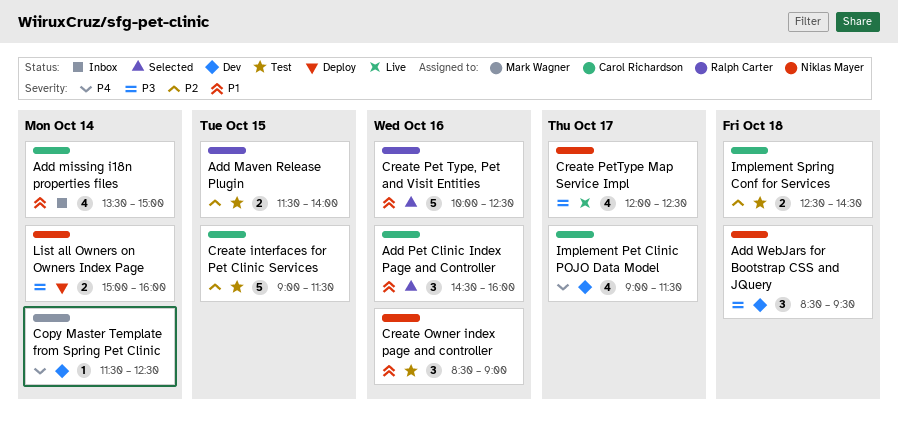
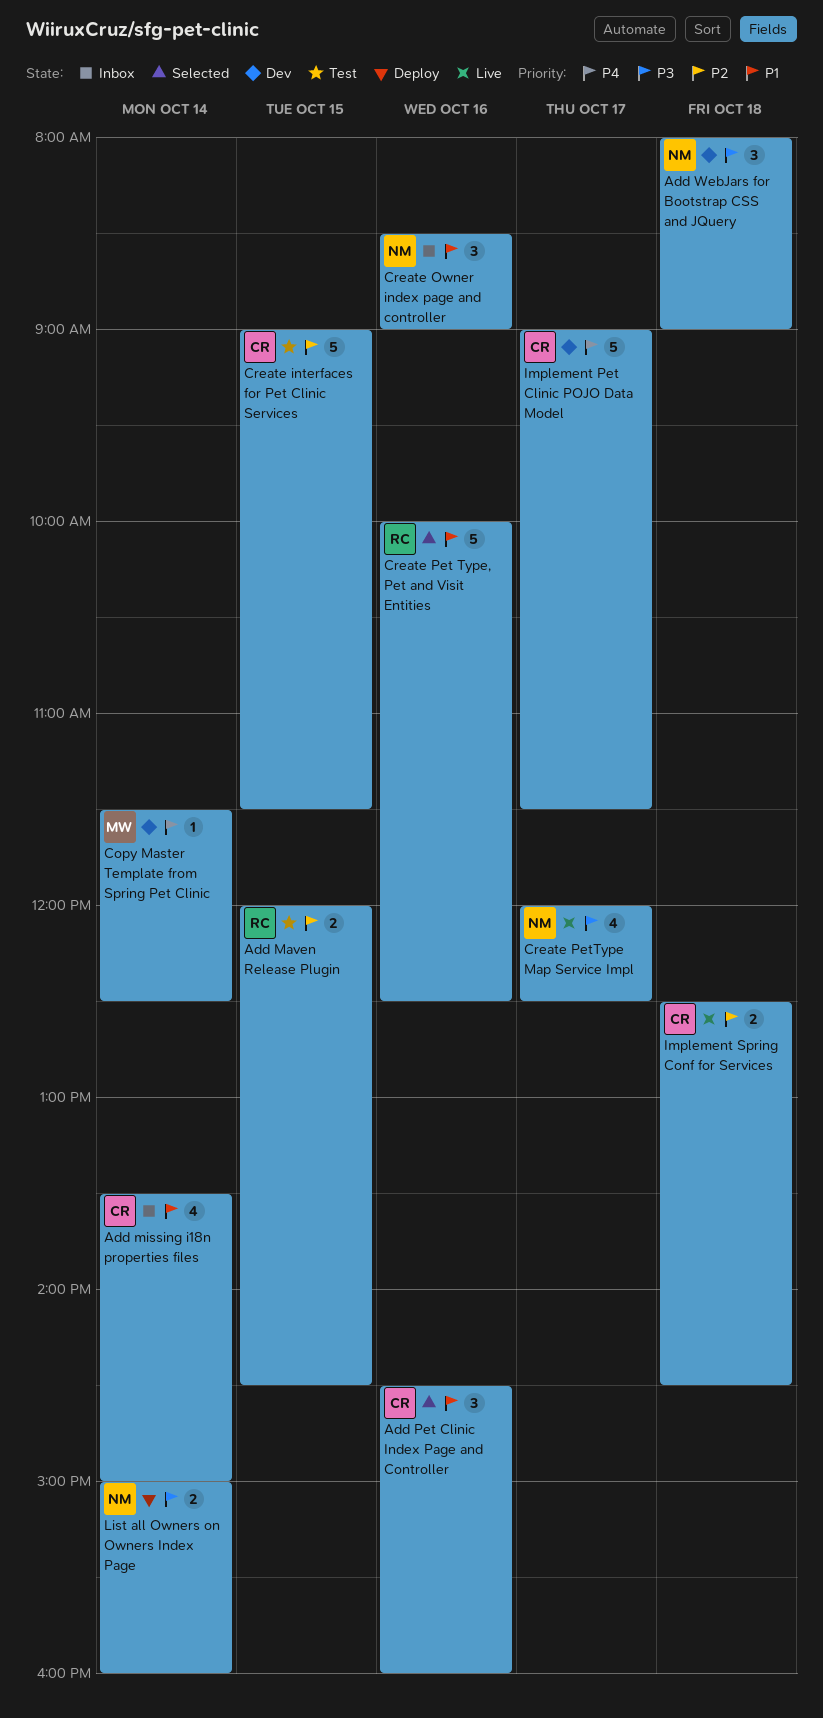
Add Maven Release Plugin, begins: 11:30 -> 12:00
Add Maven Release Plugin, ends: 14:00 -> 14:30
Add WebJars for Bootstrap CSS and JQuery, begins: 08:30 -> 08:00
Add WebJars for Bootstrap CSS and JQuery, ends: 09:30 -> 09:00
Create Owner index page and controller, status: Test -> Inbox
Implement Pet Clinic POJO Data Model, estimate: 4 -> 5
Implement Spring Conf for Services, status: Test -> Live

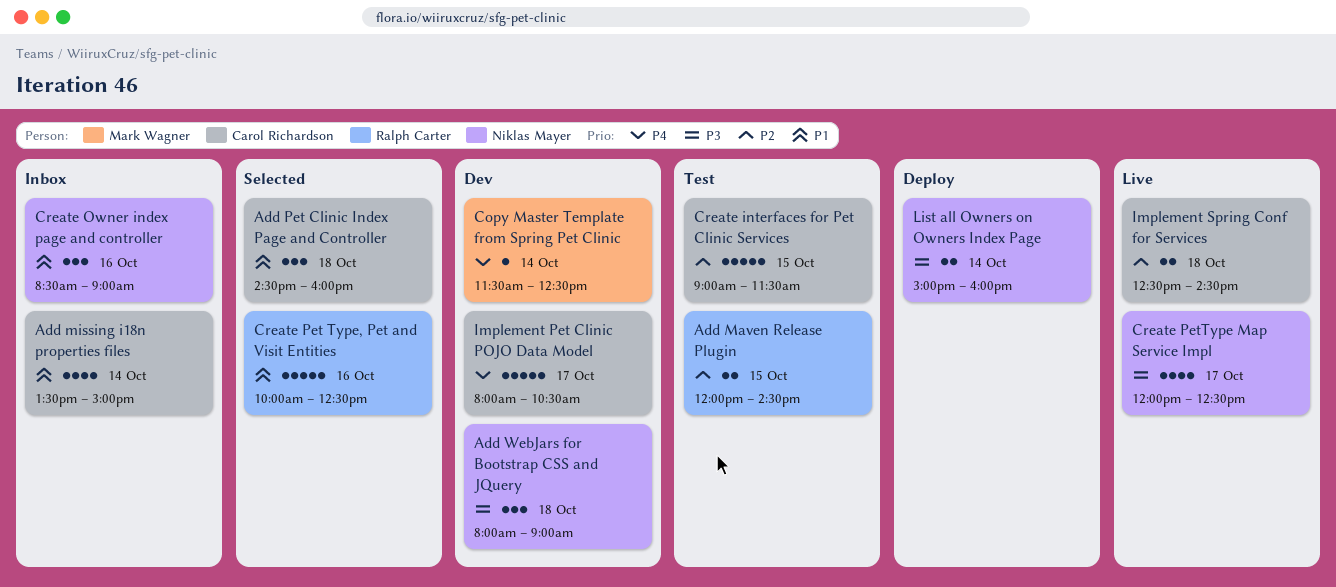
Add Pet Clinic Index Page and Controller, day: Oct 16 -> Oct 18
Implement Pet Clinic POJO Data Model, begins: 09:00 -> 08:00
Implement Pet Clinic POJO Data Model, ends: 11:30 -> 10:30

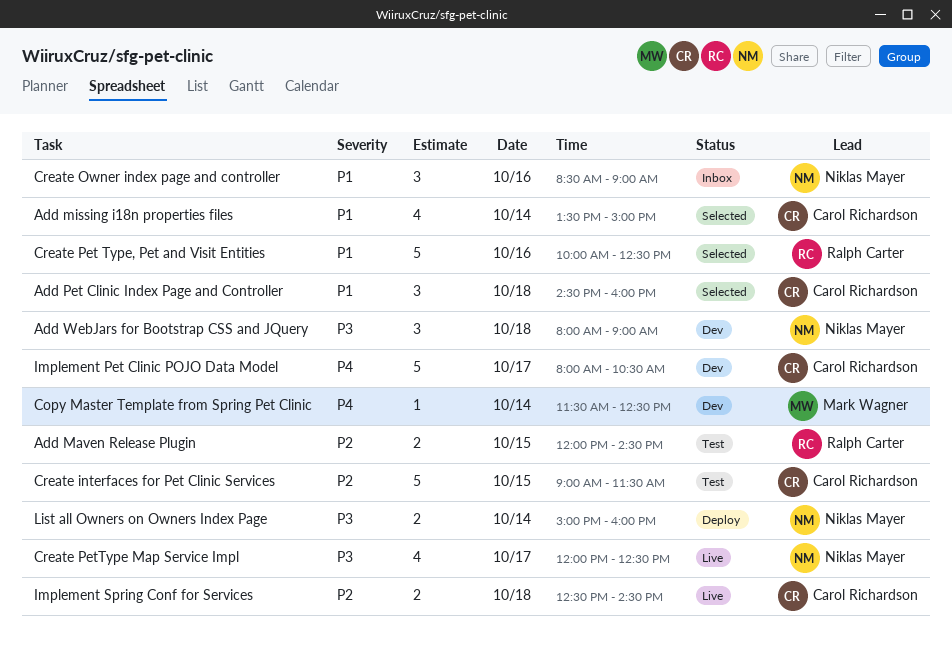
Add missing i18n properties files, status: Inbox -> Selected

